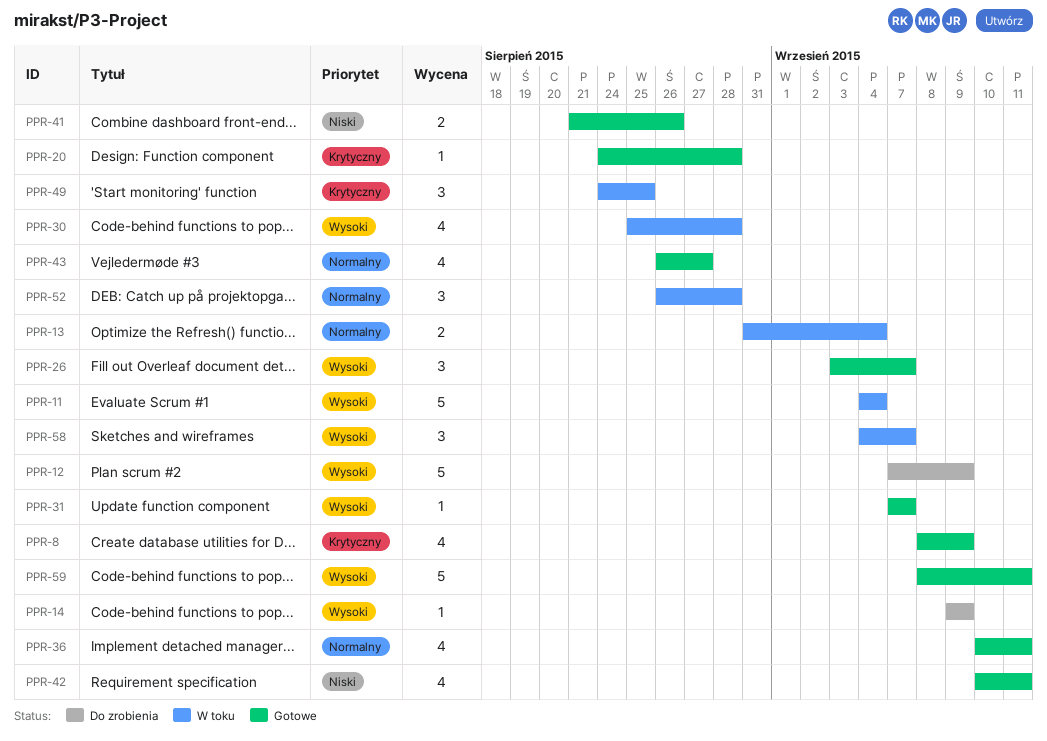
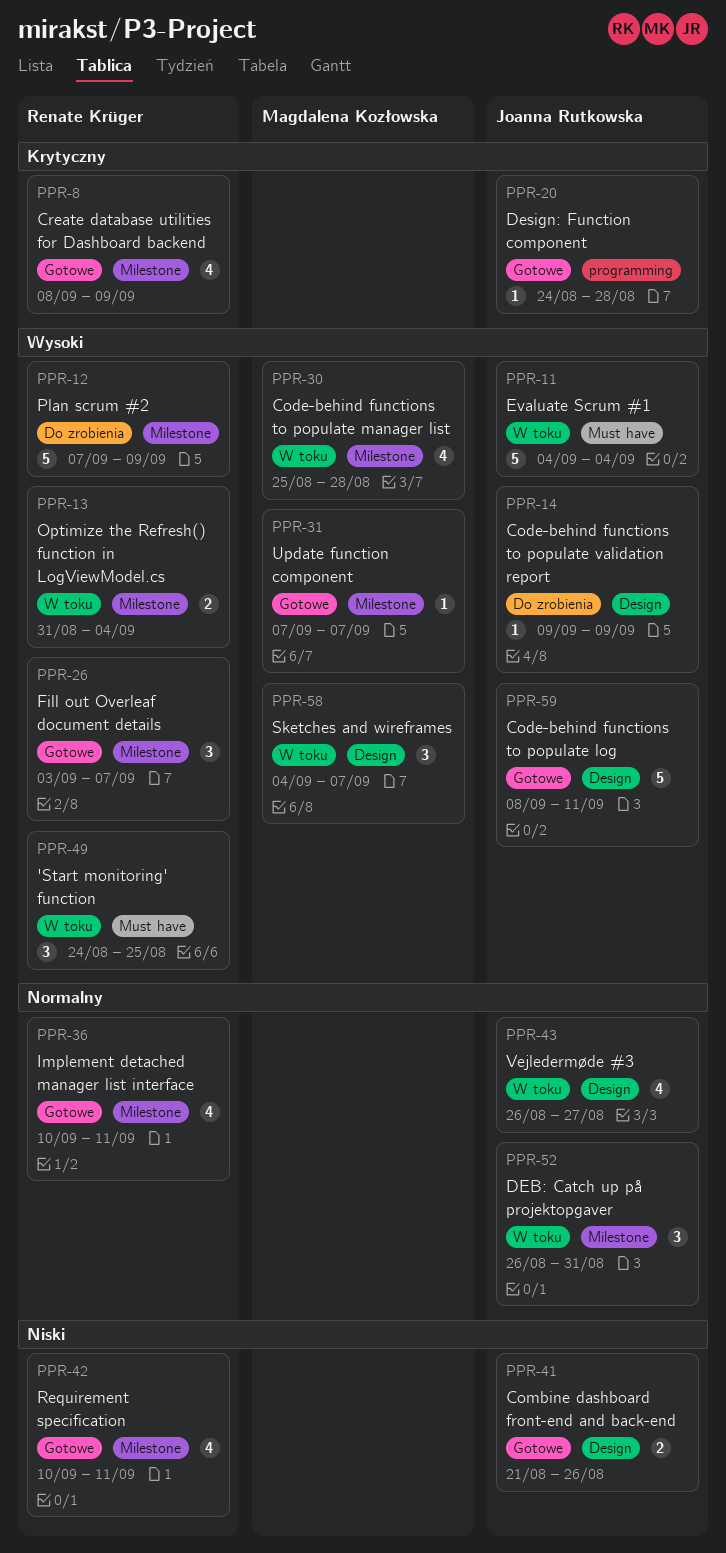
PPR-13, priority: Normalny -> Wysoki
PPR-43, status: Gotowe -> W toku
PPR-49, priority: Krytyczny -> Wysoki
PPR-52, due: Aug 28 -> Aug 31

